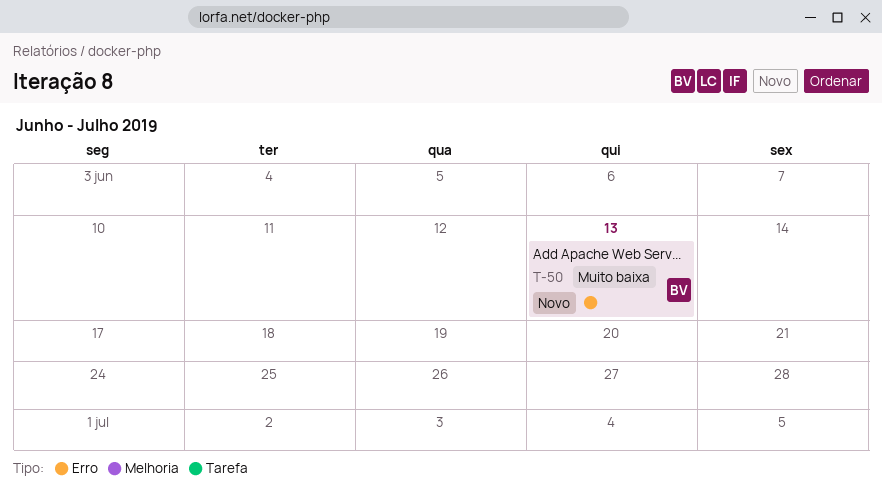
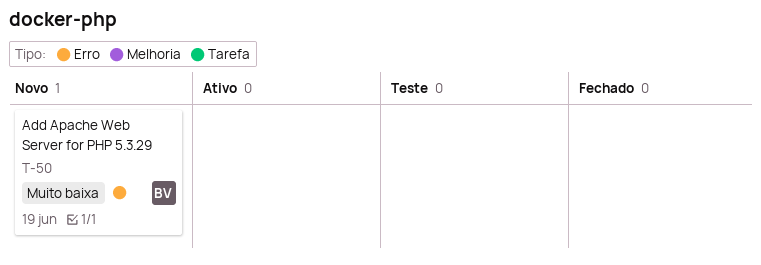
T-50, due: Jun 13 -> Jun 19

